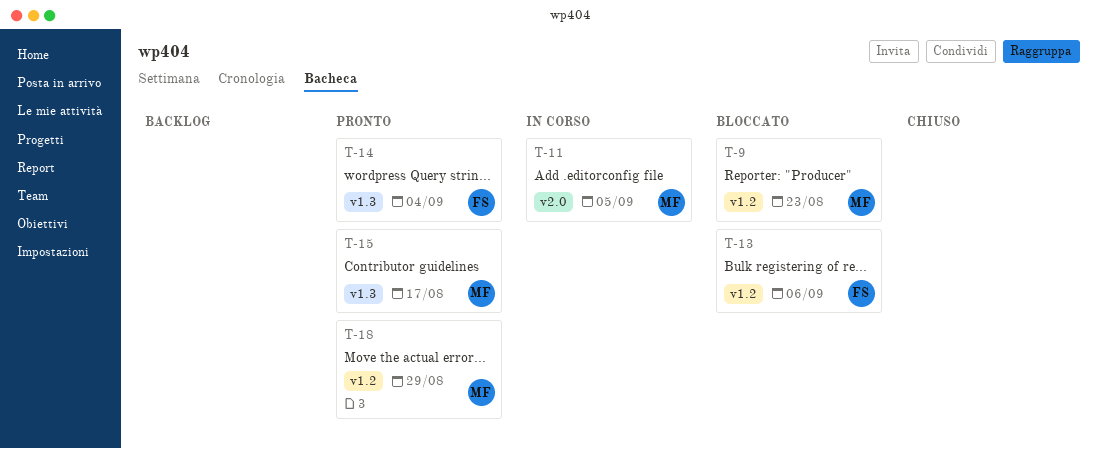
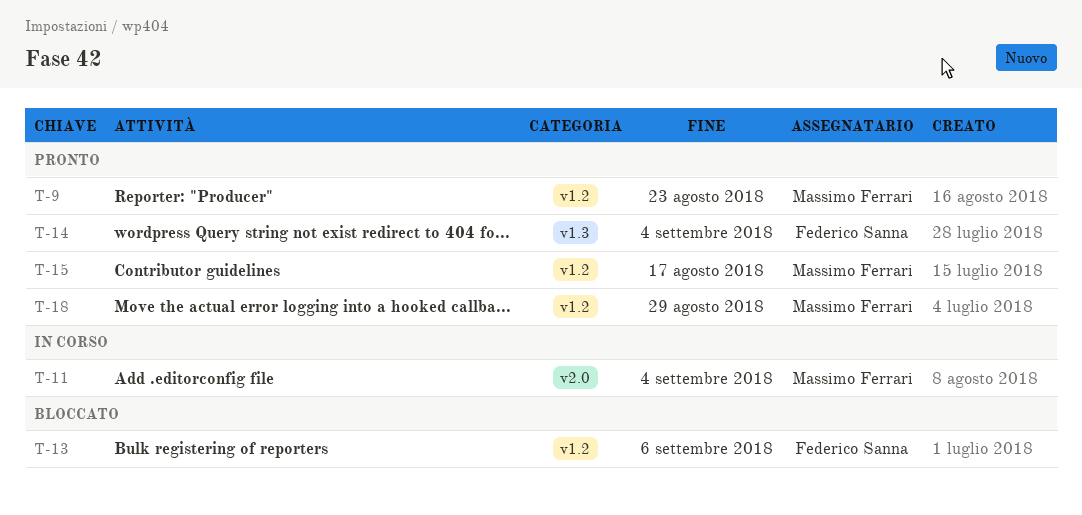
T-9, status: Bloccato -> Pronto
T-11, due: Sep 5 -> Sep 4
T-15, label: v1.3 -> v1.2

